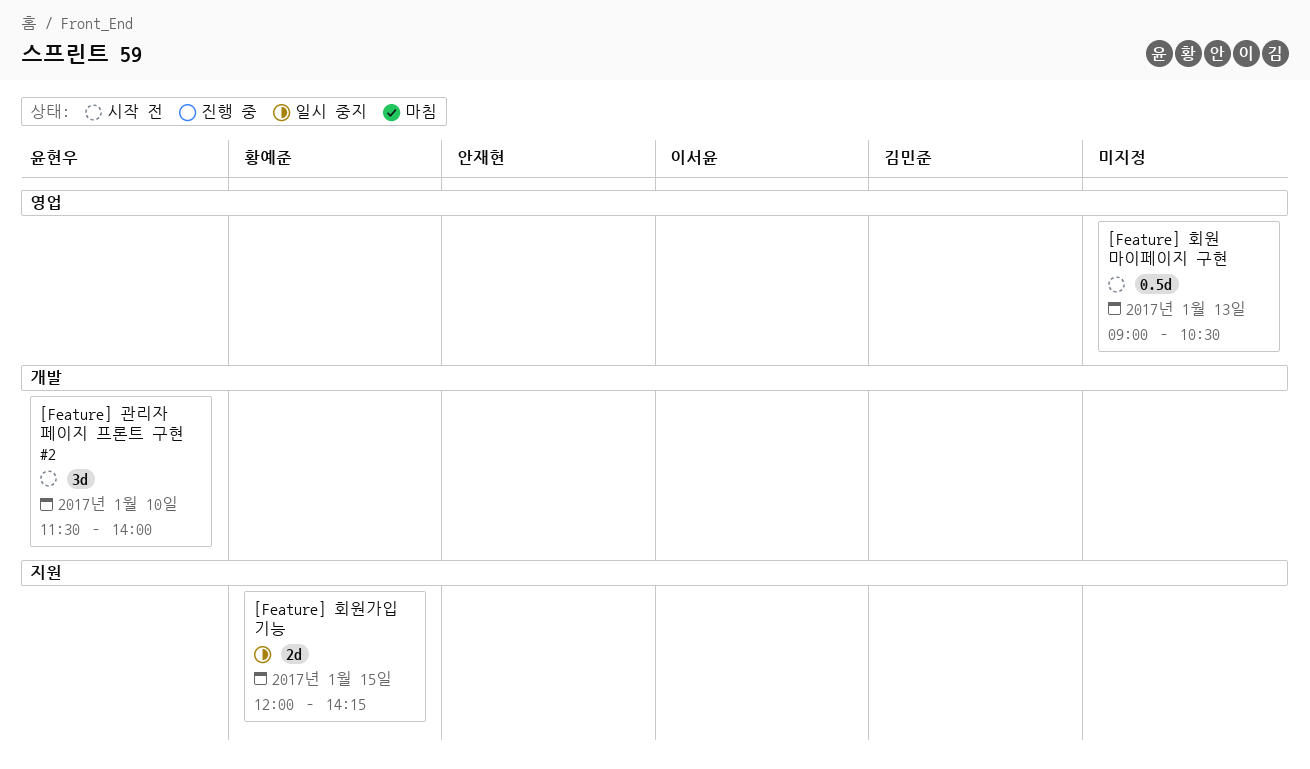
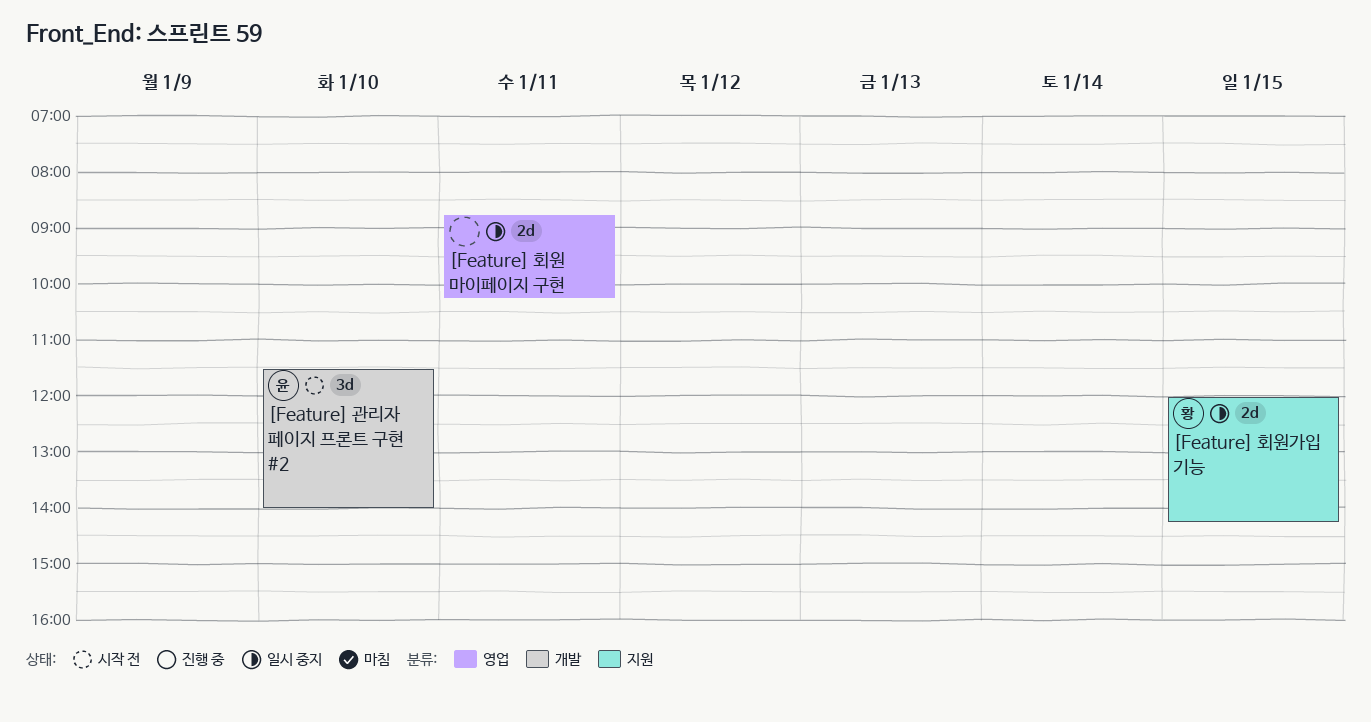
[Feature] 회원 마이페이지 구현, status: 시작 전 -> 일시 중지
[Feature] 회원 마이페이지 구현, estimate: 0.5d -> 2d
[Feature] 회원 마이페이지 구현, day: Jan 13 -> Jan 11
[Feature] 회원 마이페이지 구현, begins: 09:00 -> 08:45
[Feature] 회원 마이페이지 구현, ends: 10:30 -> 10:15

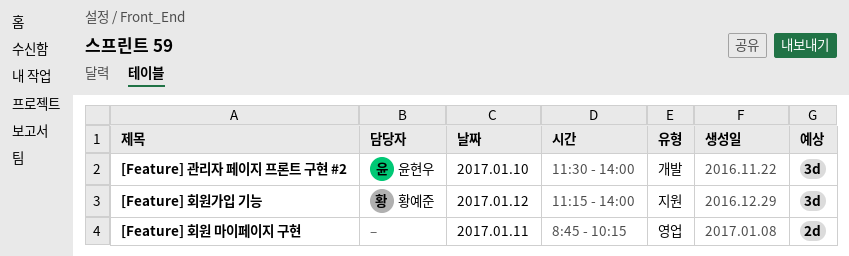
[Feature] 회원가입 기능, estimate: 2d -> 3d
[Feature] 회원가입 기능, day: Jan 15 -> Jan 12
[Feature] 회원가입 기능, begins: 12:00 -> 11:15
[Feature] 회원가입 기능, ends: 14:15 -> 14:00

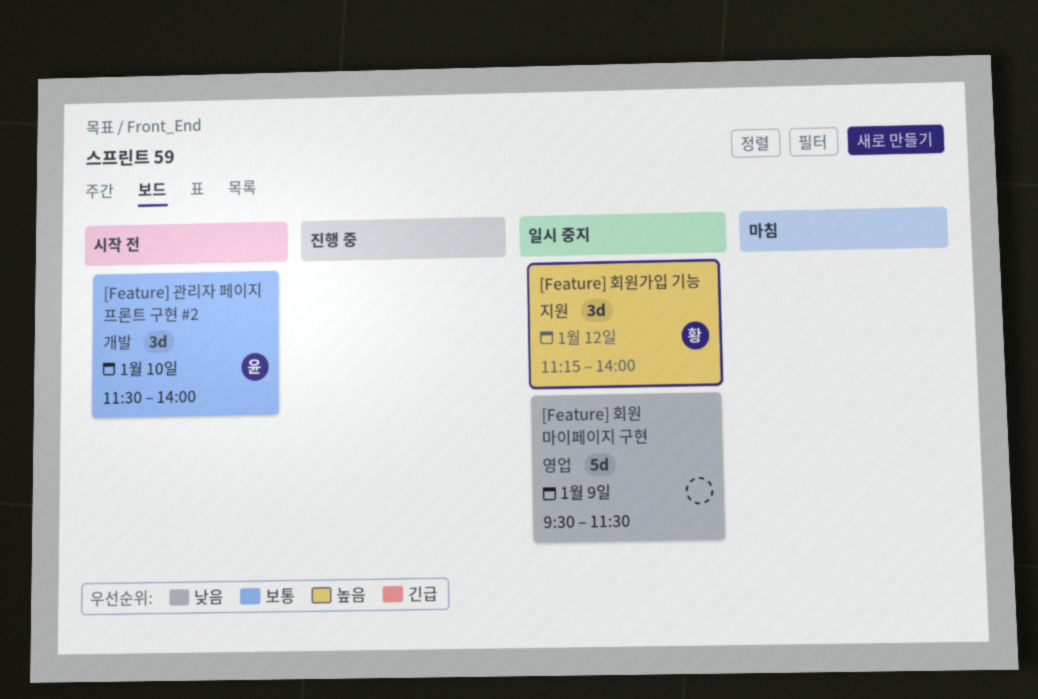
[Feature] 회원 마이페이지 구현, estimate: 2d -> 5d
[Feature] 회원 마이페이지 구현, day: Jan 11 -> Jan 9
[Feature] 회원 마이페이지 구현, begins: 08:45 -> 09:30
[Feature] 회원 마이페이지 구현, ends: 10:15 -> 11:30

